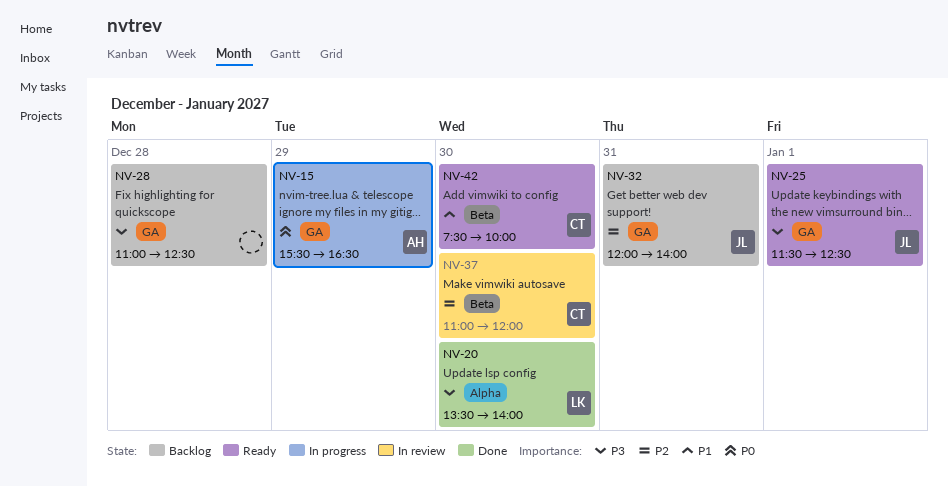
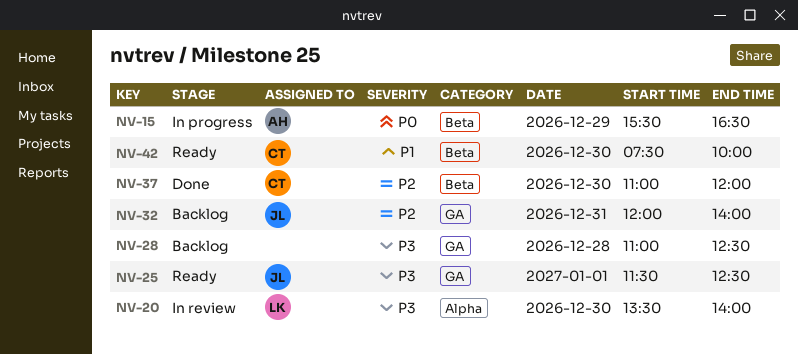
NV-15, label: GA -> Beta
NV-20, status: Done -> In review
NV-37, status: In review -> Done

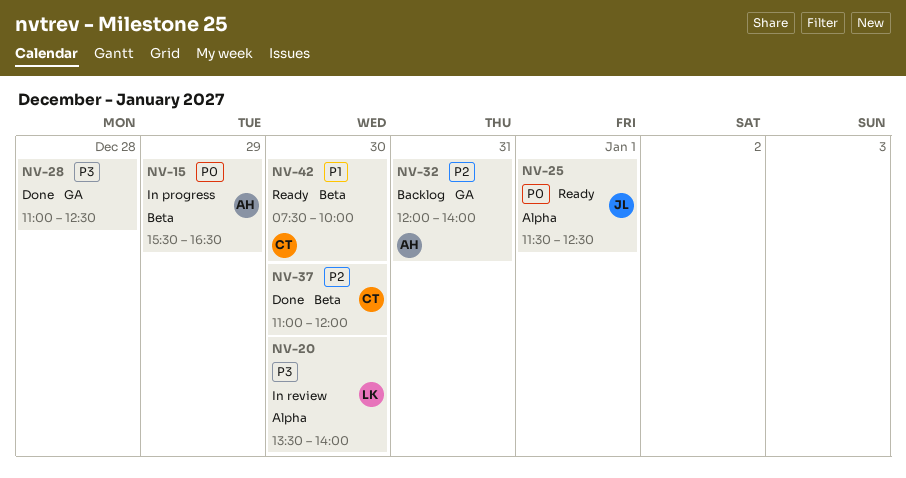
NV-25, priority: P3 -> P0
NV-25, label: GA -> Alpha
NV-28, status: Backlog -> Done
NV-32, owner: JL -> AH

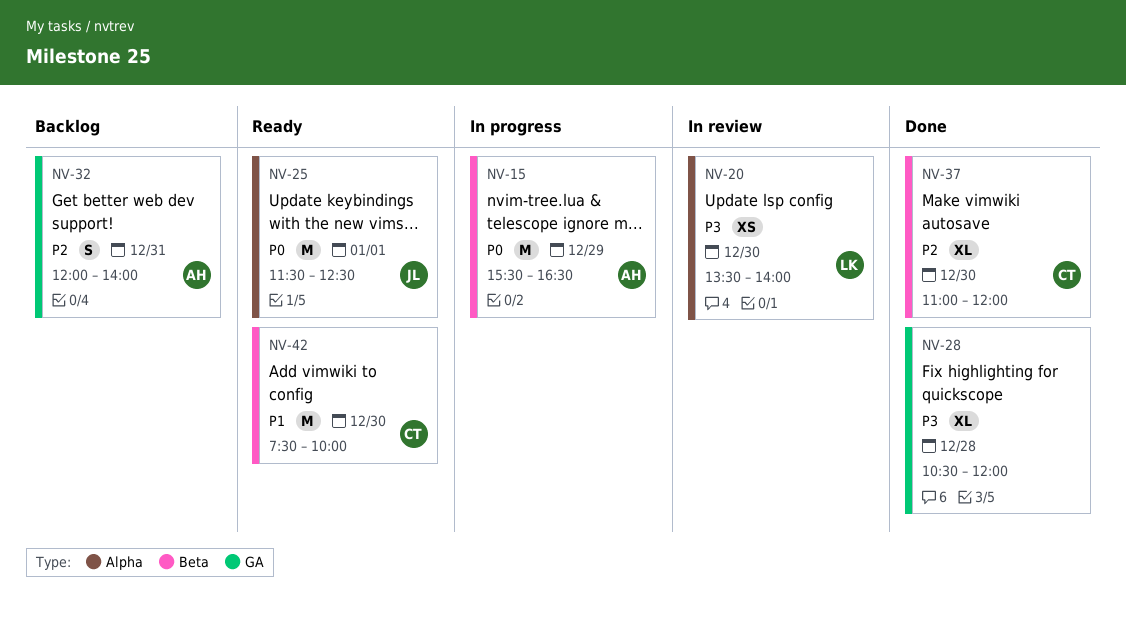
NV-28, begins: 11:00 -> 10:30
NV-28, ends: 12:30 -> 12:00

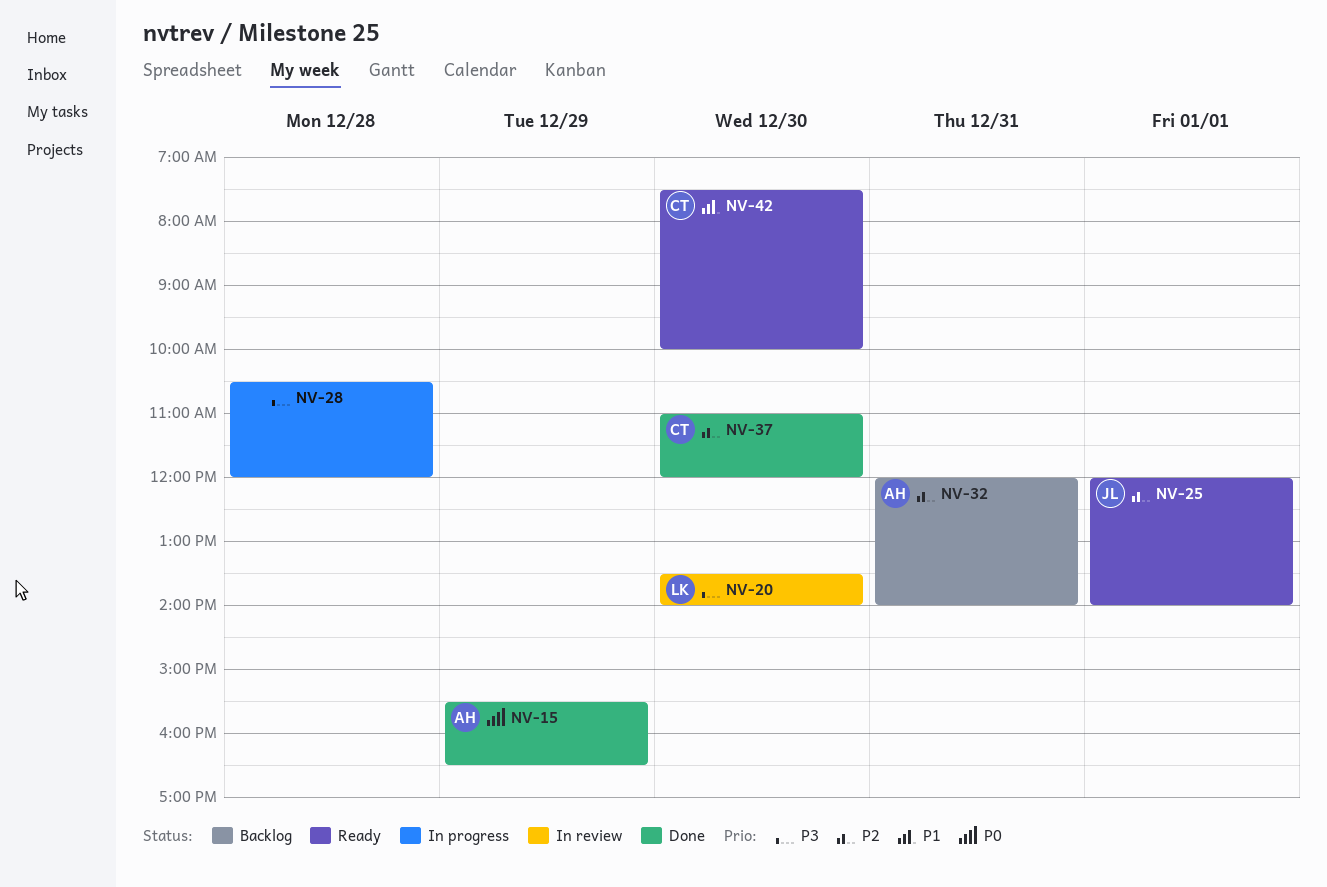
NV-15, status: In progress -> Done
NV-25, priority: P0 -> P2
NV-25, begins: 11:30 -> 12:00
NV-25, ends: 12:30 -> 14:00
NV-28, status: Done -> In progress

